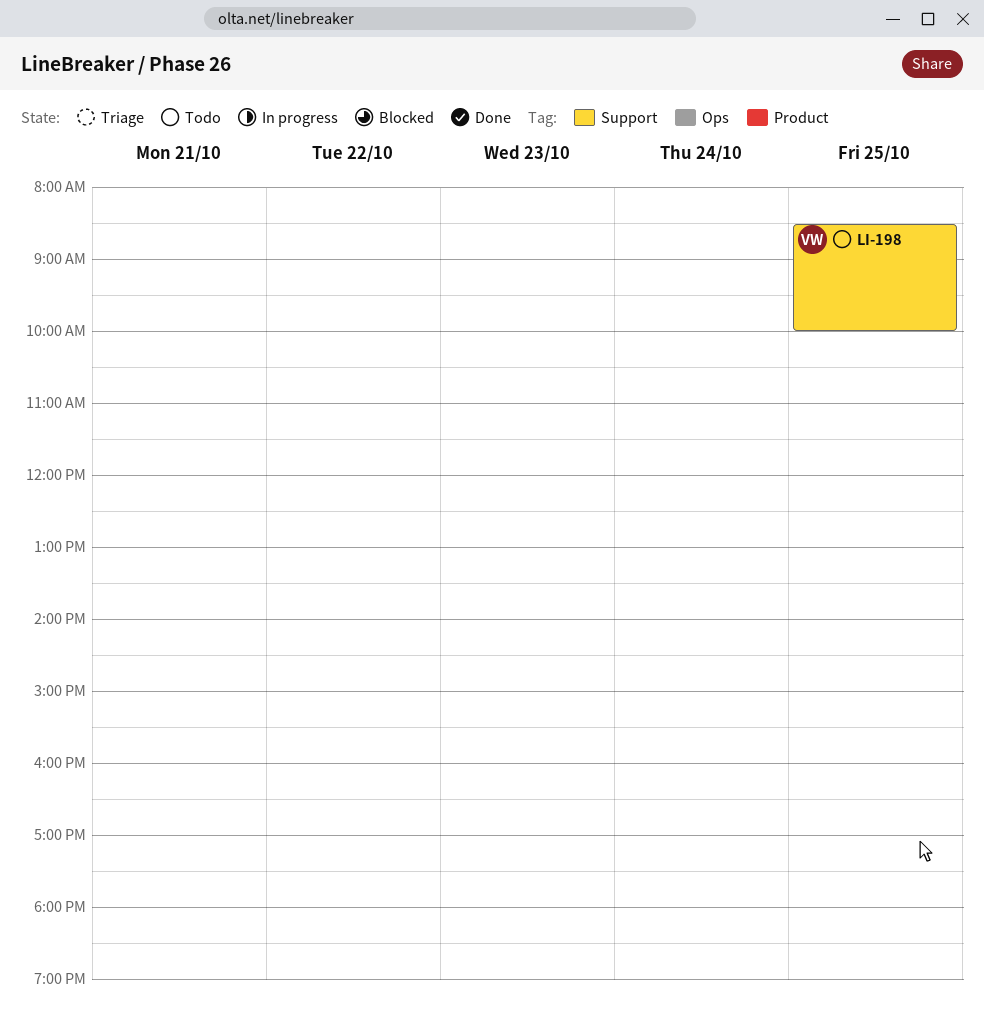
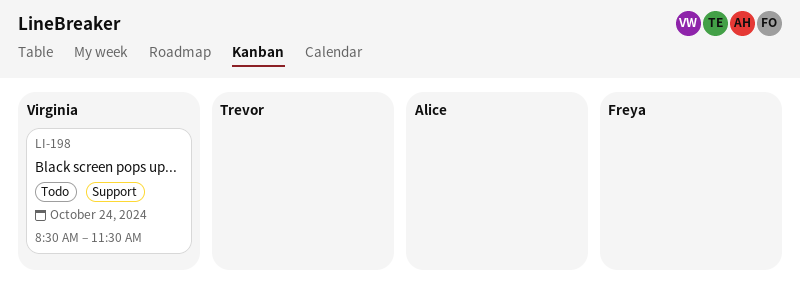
LI-198, day: Oct 25 -> Oct 24
LI-198, ends: 10:00 -> 11:30

